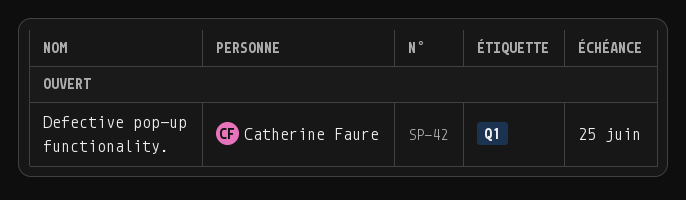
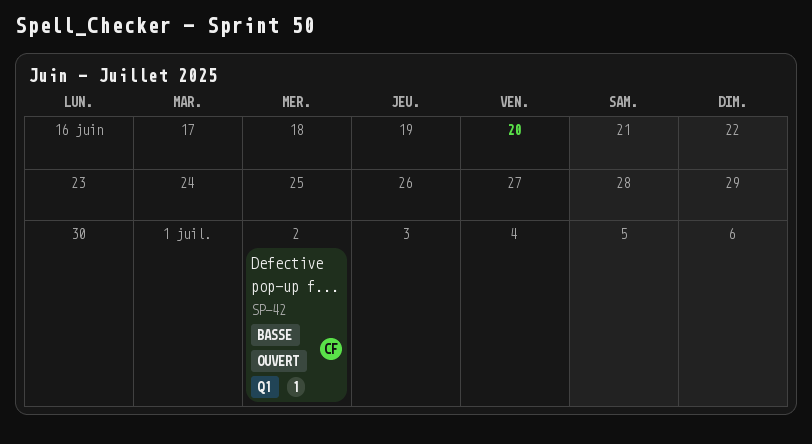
SP-42, due: Jun 25 -> Jul 2

